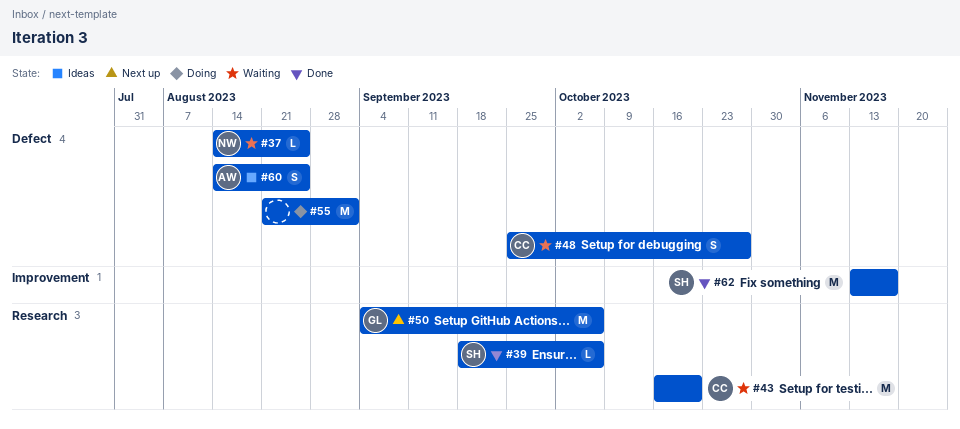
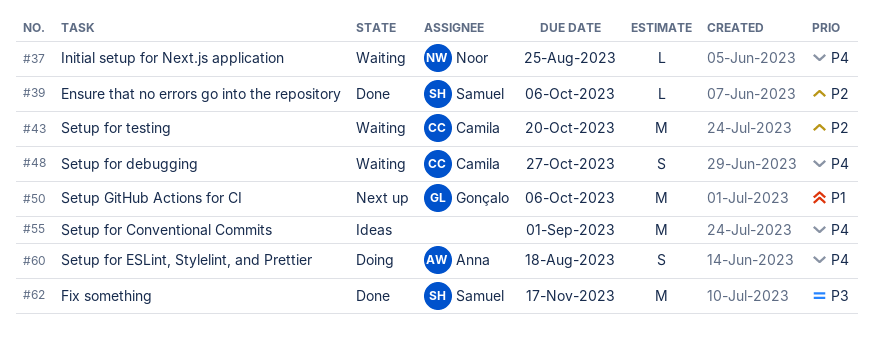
#55, status: Doing -> Ideas
#60, status: Ideas -> Doing
#60, due: Aug 25 -> Aug 18

